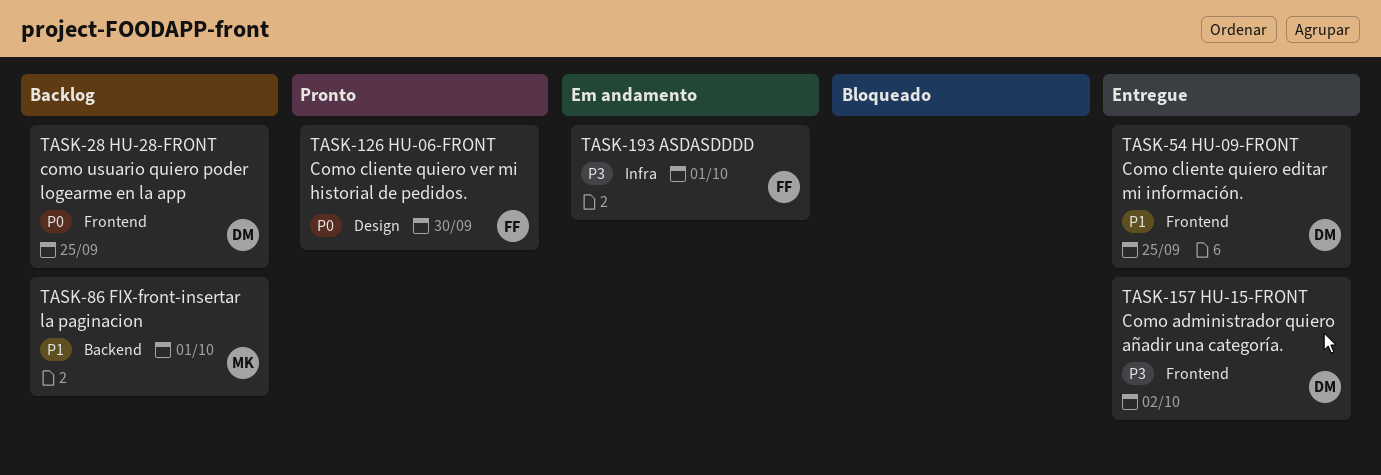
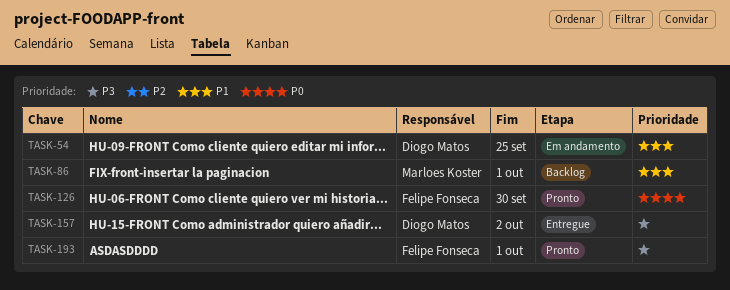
TASK-28: present -> none
TASK-54, status: Entregue -> Em andamento
TASK-193, status: Em andamento -> Pronto

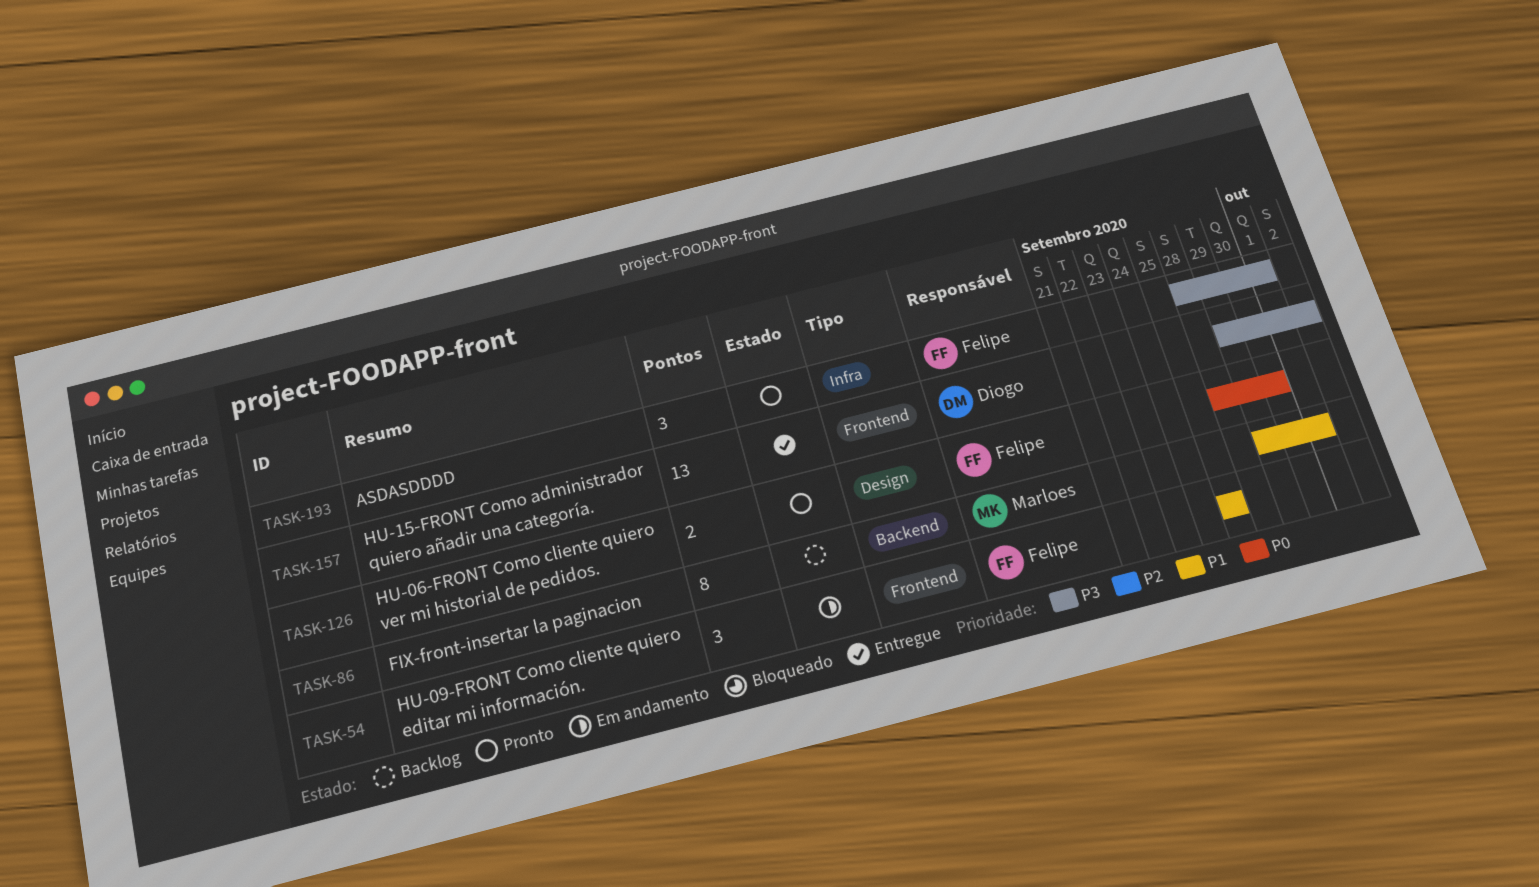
TASK-54, owner: Diogo Matos -> Felipe Fonseca

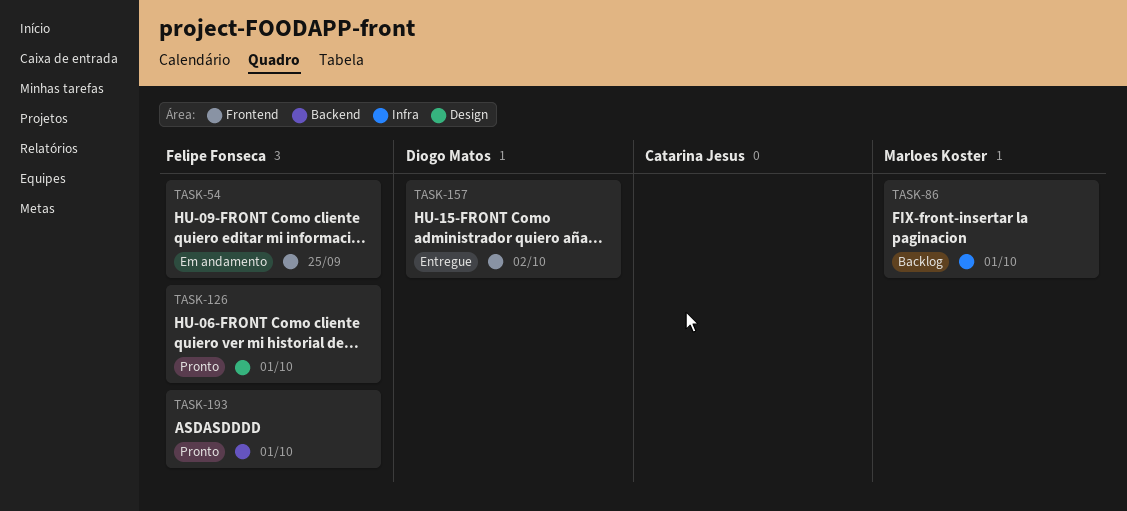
TASK-86, label: Backend -> Infra
TASK-126, due: Sep 30 -> Oct 1
TASK-193, label: Infra -> Backend

